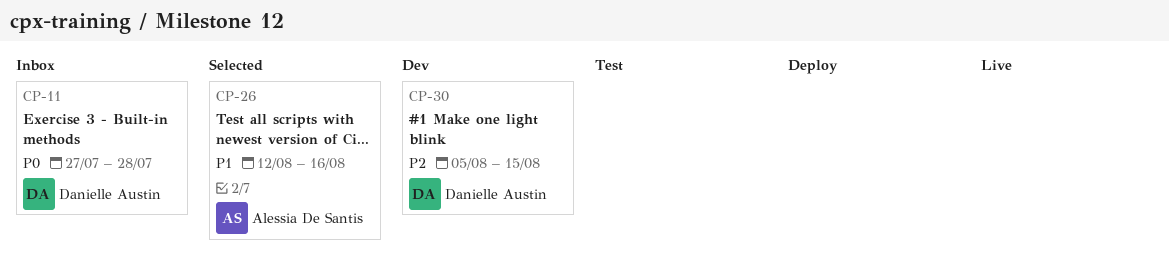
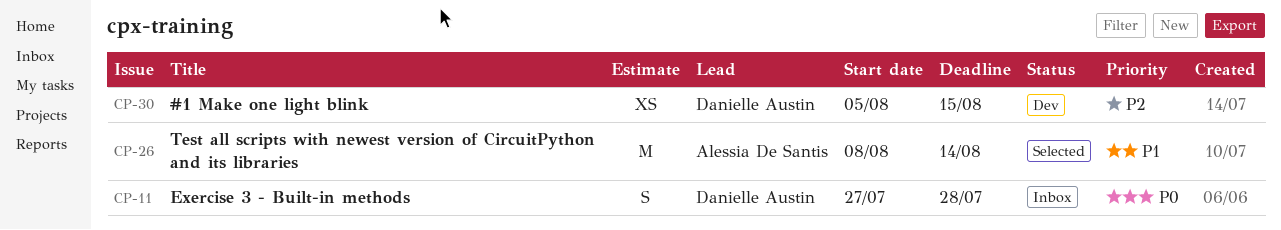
CP-26, start: Aug 12 -> Aug 8
CP-26, due: Aug 16 -> Aug 14

